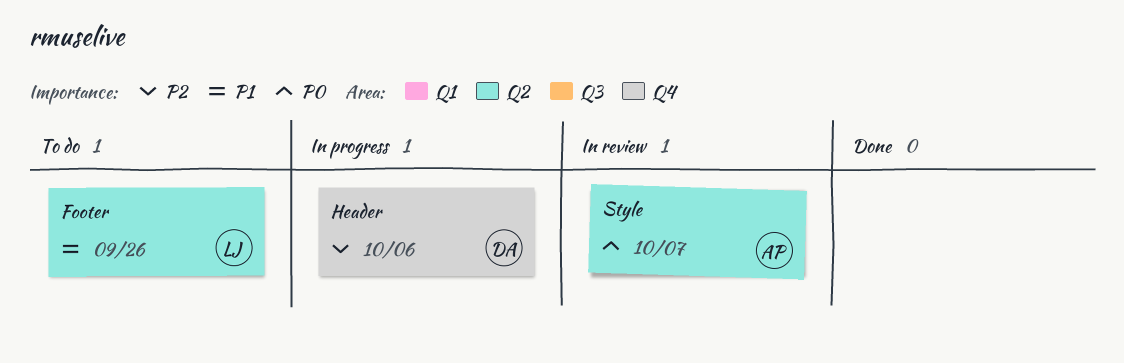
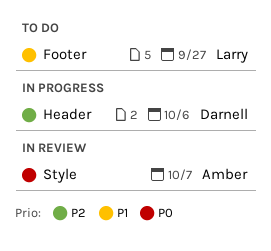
Footer, due: Sep 26 -> Sep 27

